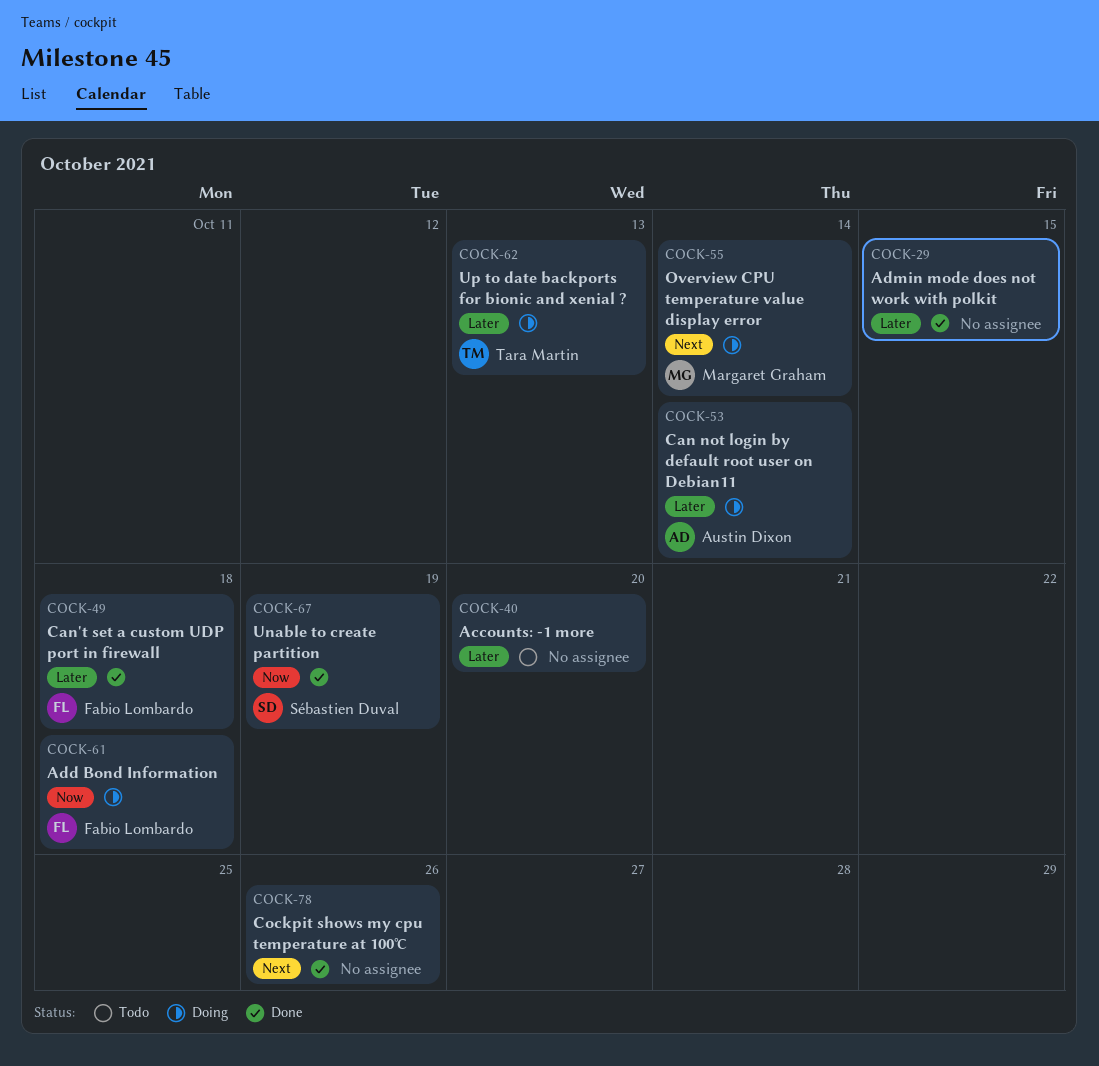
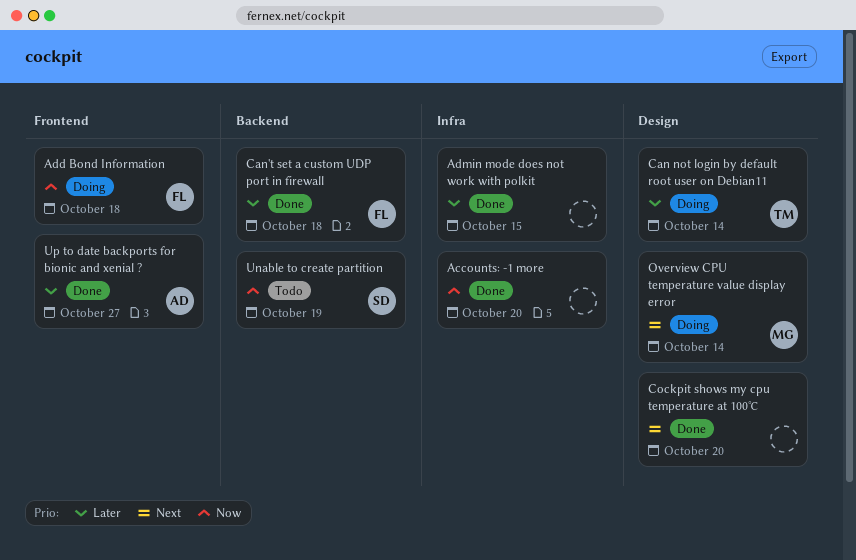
Accounts: -1 more, status: Todo -> Done
Accounts: -1 more, priority: Later -> Now
Can not login by default root user on Debian11, owner: Austin Dixon -> Tara Martin
Cockpit shows my cpu temperature at 100℃, due: Oct 26 -> Oct 20
Unable to create partition, status: Done -> Todo
Up to date backports for bionic and xenial ?, status: Doing -> Done
Up to date backports for bionic and xenial ?, owner: Tara Martin -> Austin Dixon
Up to date backports for bionic and xenial ?, due: Oct 13 -> Oct 27

